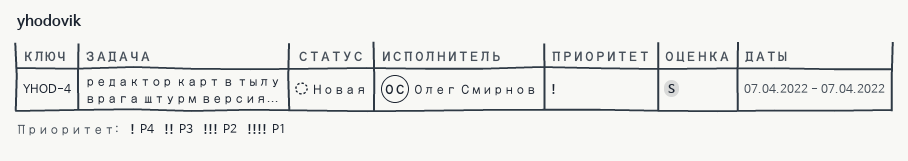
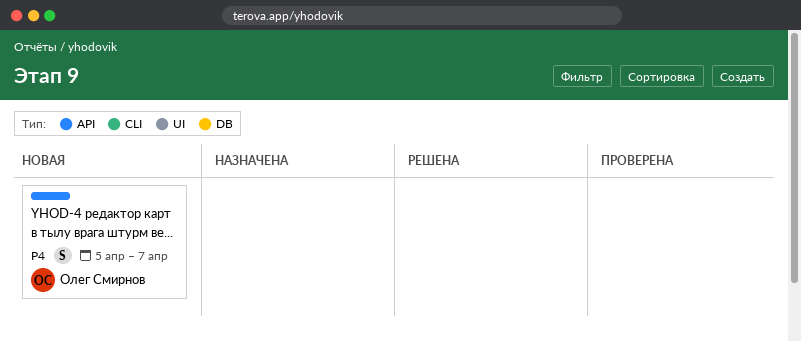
YHOD-4, start: Apr 7 -> Apr 5

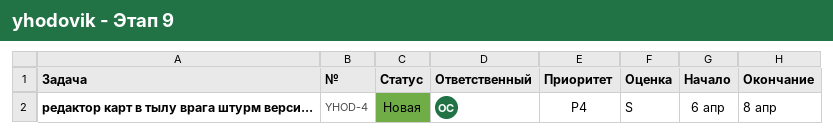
YHOD-4, start: Apr 5 -> Apr 6
YHOD-4, due: Apr 7 -> Apr 8

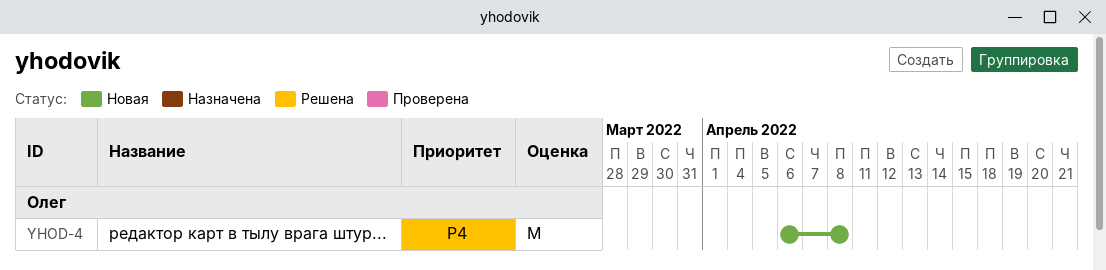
YHOD-4, estimate: S -> M

